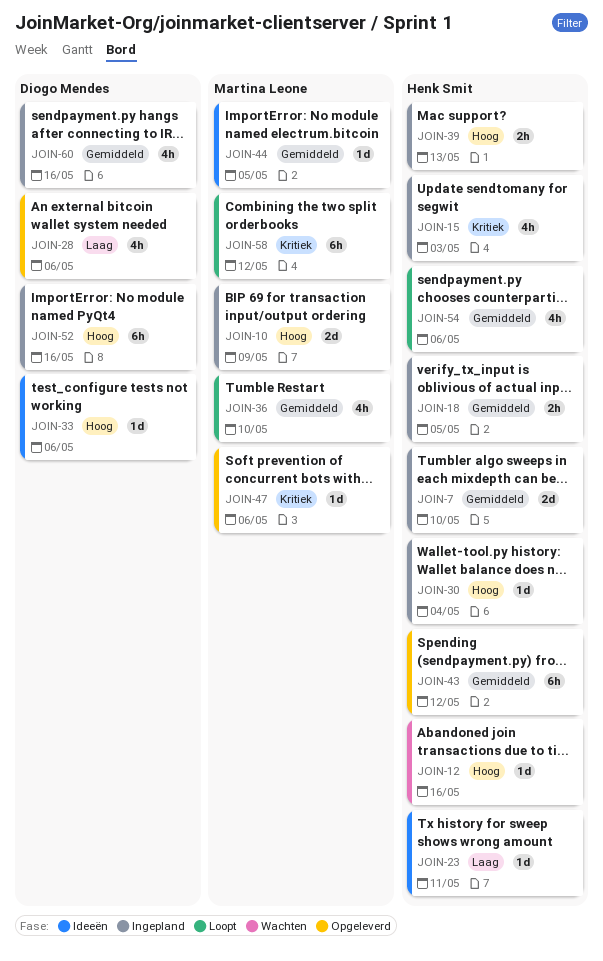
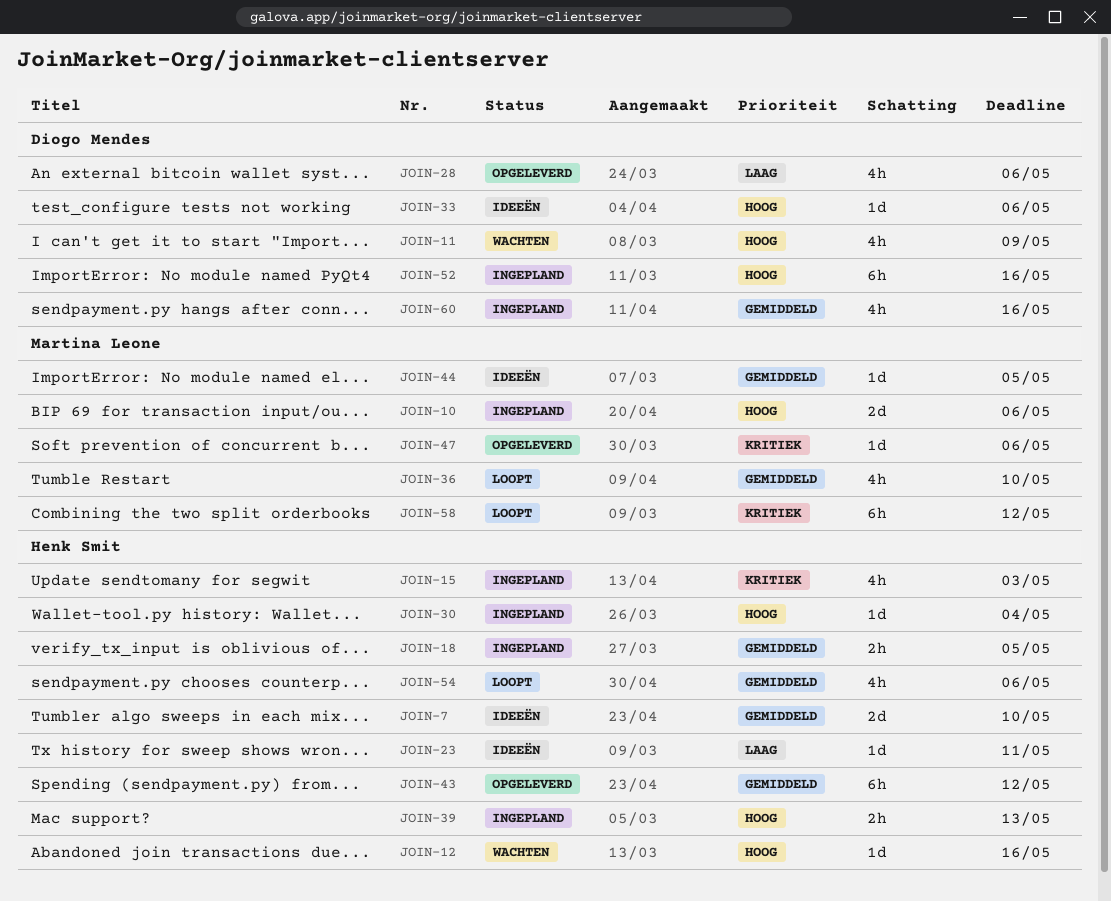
JOIN-7, status: Ingepland -> Ideeën
JOIN-10, due: May 9 -> May 6
JOIN-11: none -> present

